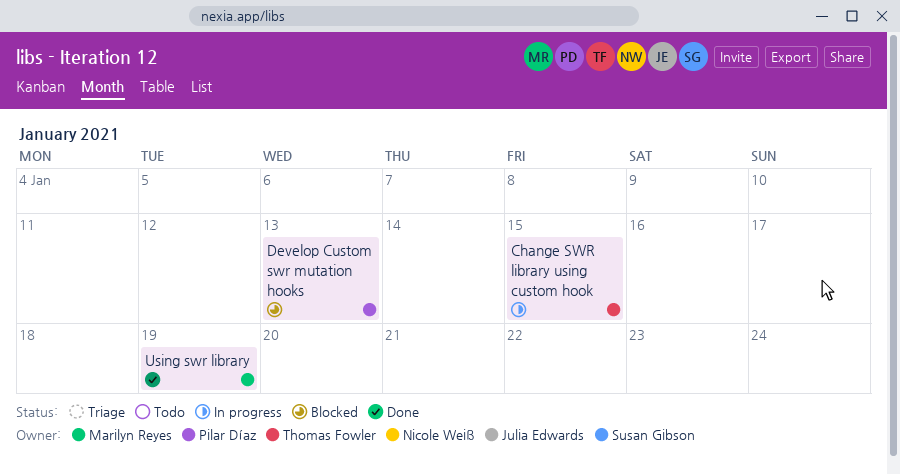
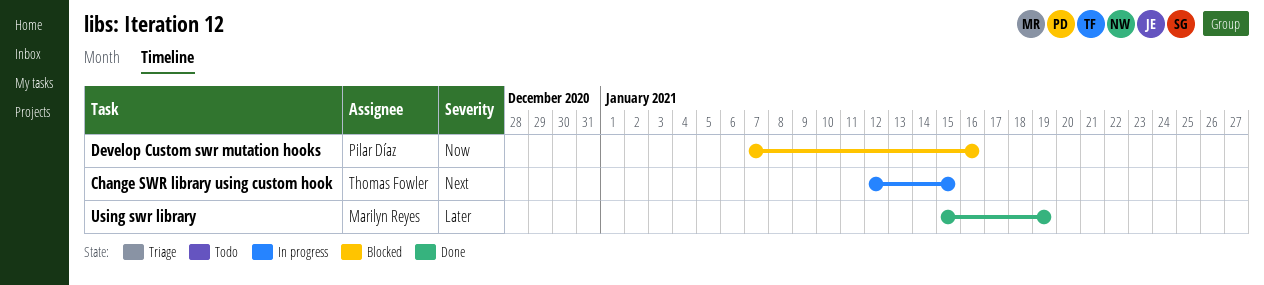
Develop Custom swr mutation hooks, due: Jan 13 -> Jan 16

